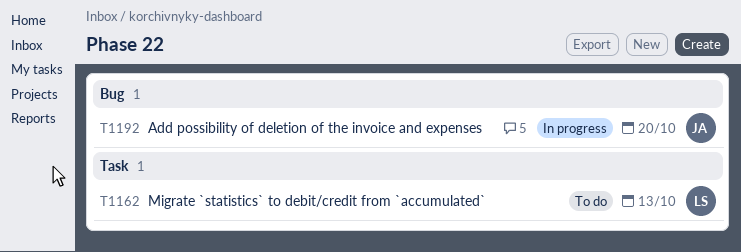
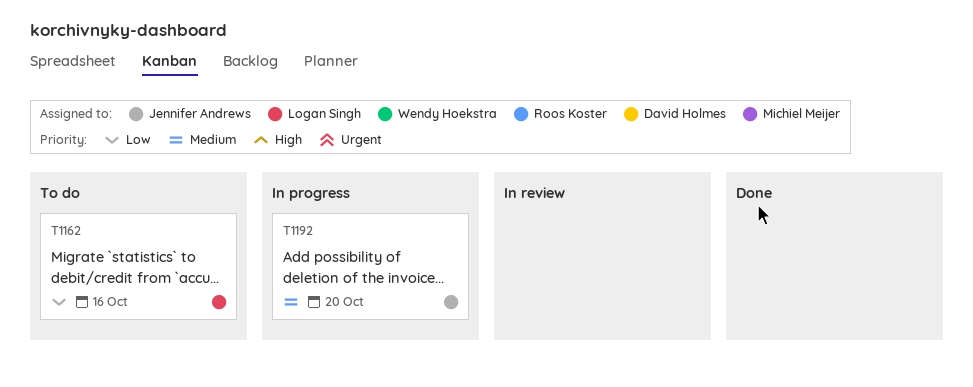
T1162, due: Oct 13 -> Oct 16

